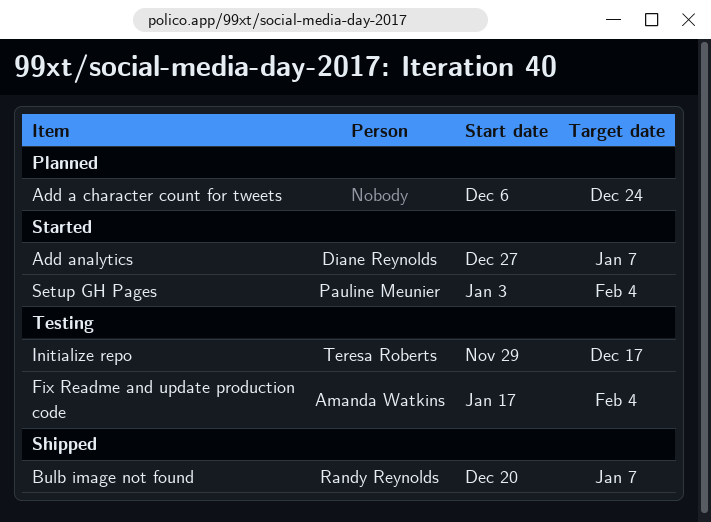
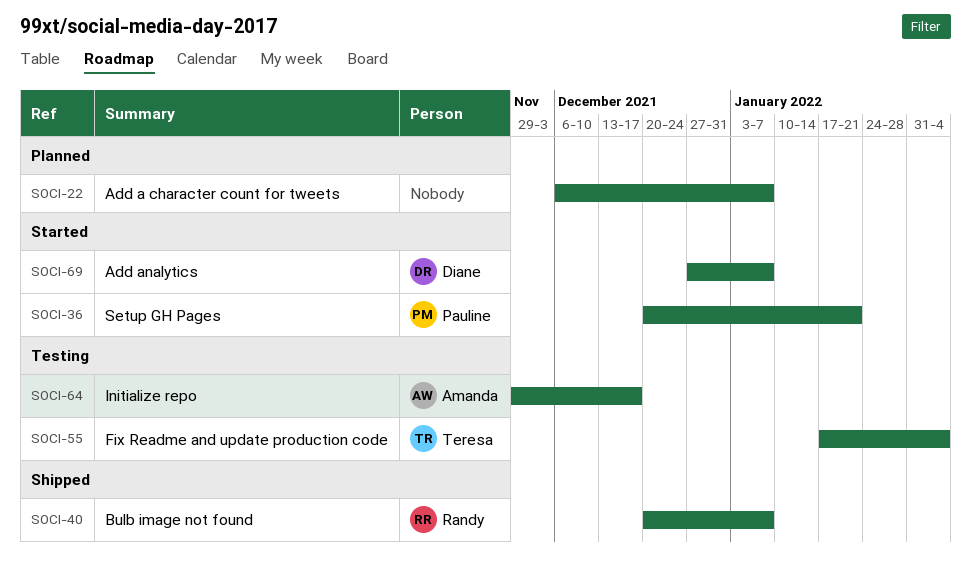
Add a character count for tweets, due: Dec 24 -> Jan 7
Fix Readme and update production code, owner: Amanda Watkins -> Teresa Roberts
Initialize repo, owner: Teresa Roberts -> Amanda Watkins
Setup GH Pages, start: Jan 3 -> Dec 20
Setup GH Pages, due: Feb 4 -> Jan 21

